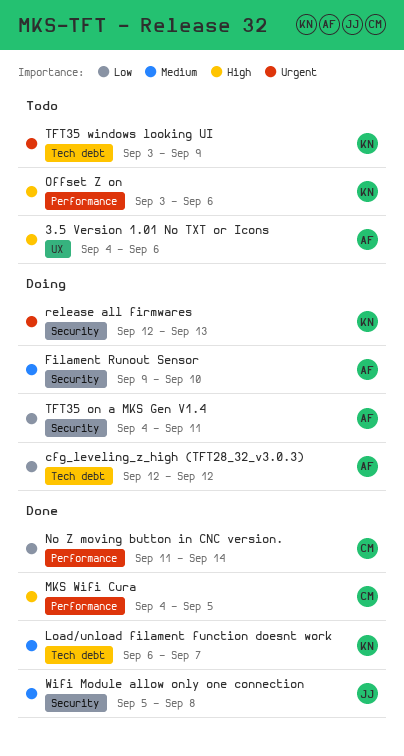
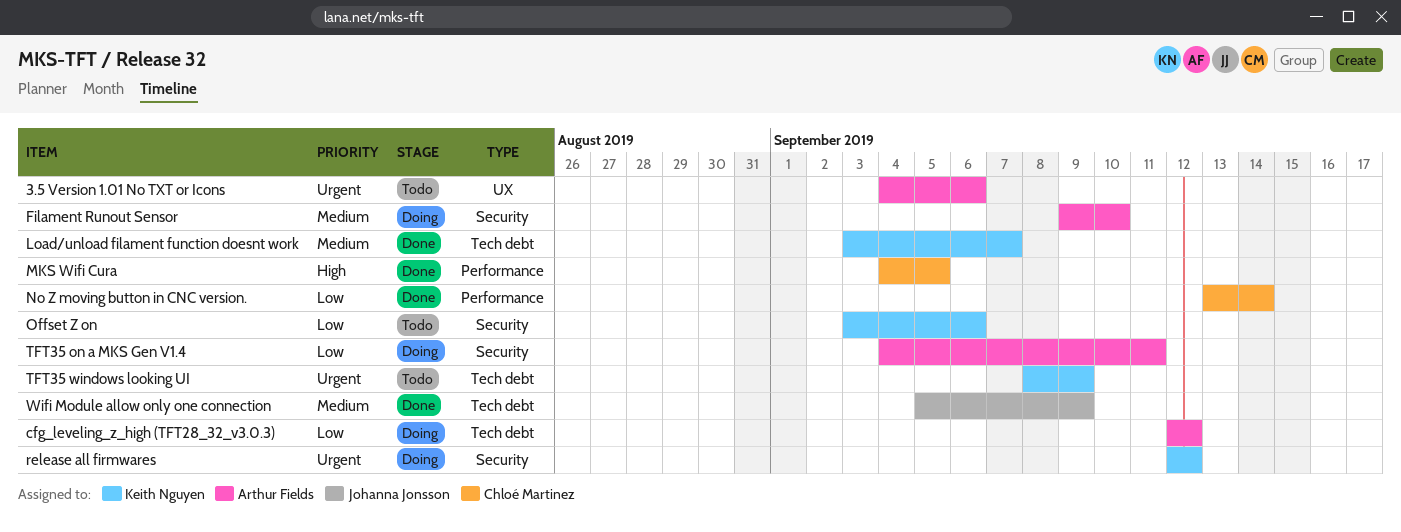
3.5 Version 1.01 No TXT or Icons, priority: High -> Urgent
Load/unload filament function doesnt work, start: Sep 6 -> Sep 3
No Z moving button in CNC version., start: Sep 11 -> Sep 13
Offset Z on, priority: High -> Low
Offset Z on, label: Performance -> Security
release all firmwares, due: Sep 13 -> Sep 12
TFT35 windows looking UI, start: Sep 3 -> Sep 8
Wifi Module allow only one connection, label: Security -> Tech debt
Wifi Module allow only one connection, due: Sep 8 -> Sep 9

